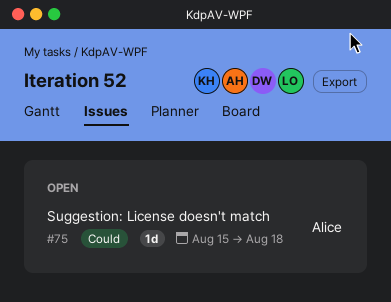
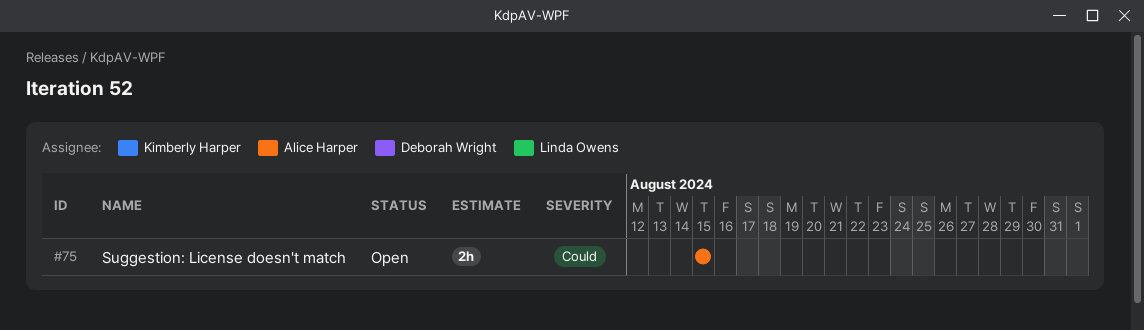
#75, estimate: 1d -> 2h
#75, due: Aug 18 -> Aug 15

